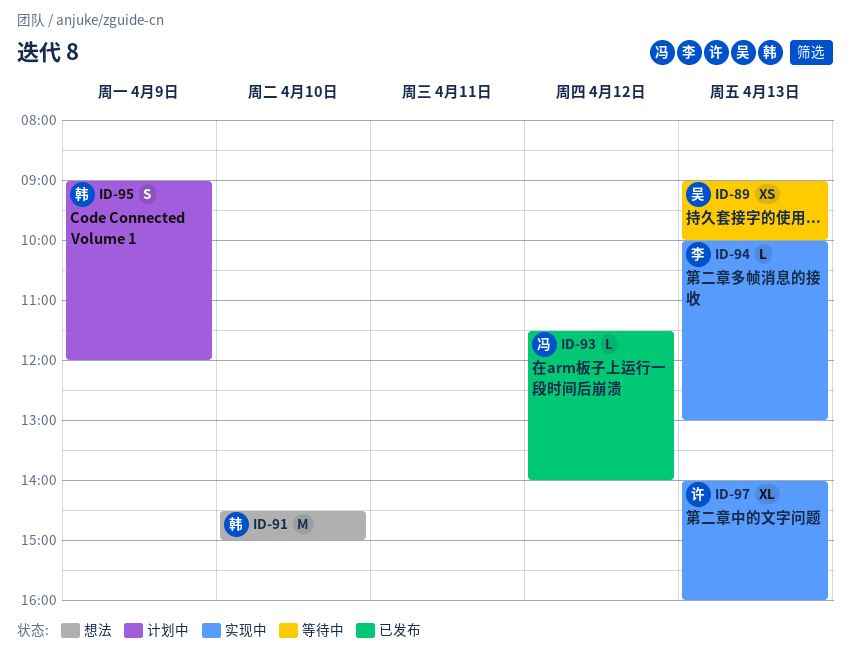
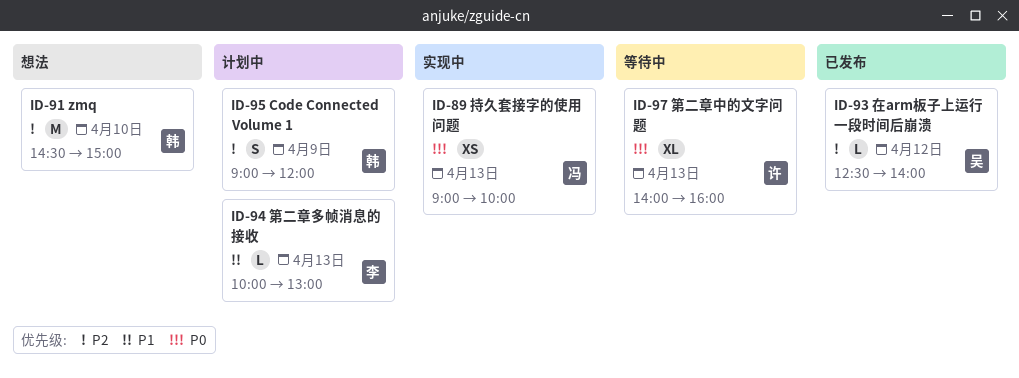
ID-89, status: 等待中 -> 实现中
ID-89, owner: 吴 -> 冯
ID-93, owner: 冯 -> 吴
ID-93, begins: 11:30 -> 12:30
ID-94, status: 实现中 -> 计划中
ID-97, status: 实现中 -> 等待中

